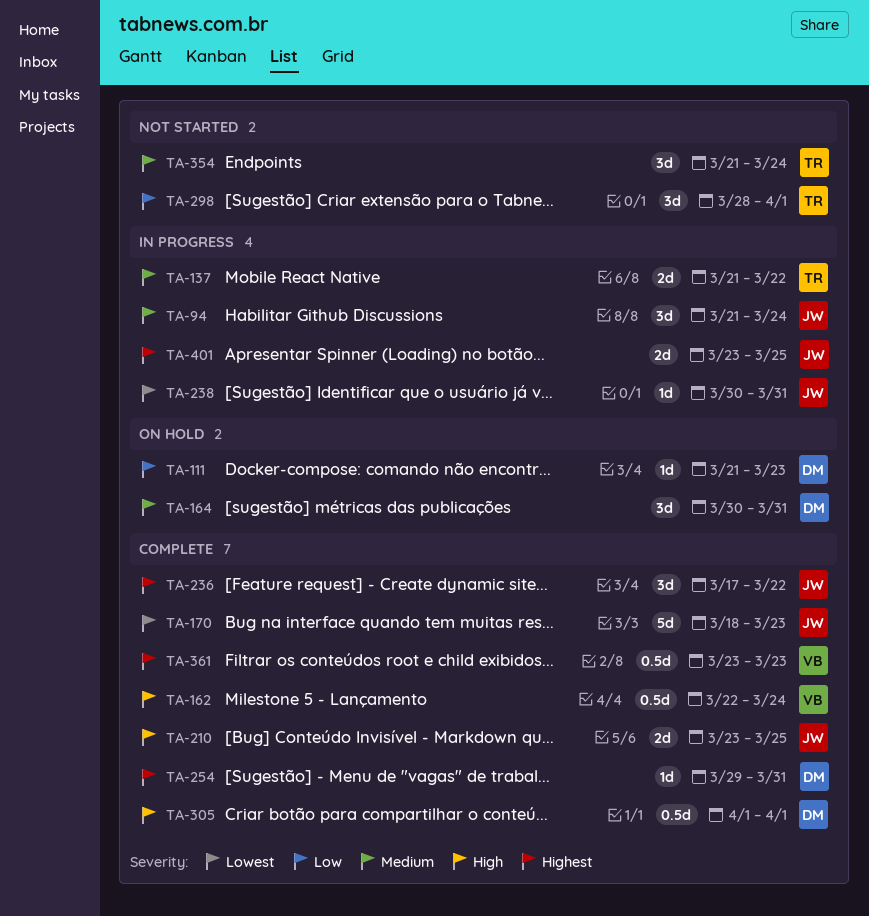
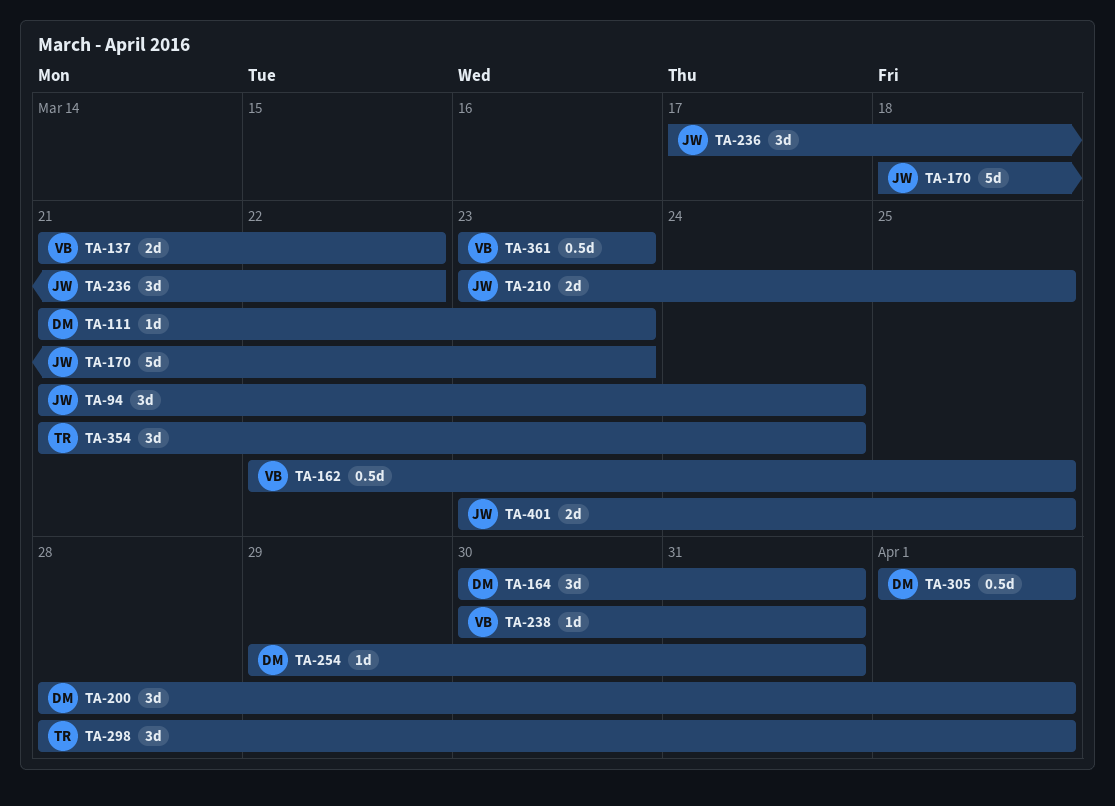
TA-137, owner: TR -> VB
TA-162, due: Mar 24 -> Mar 25
TA-200: none -> present
TA-238, owner: JW -> VB

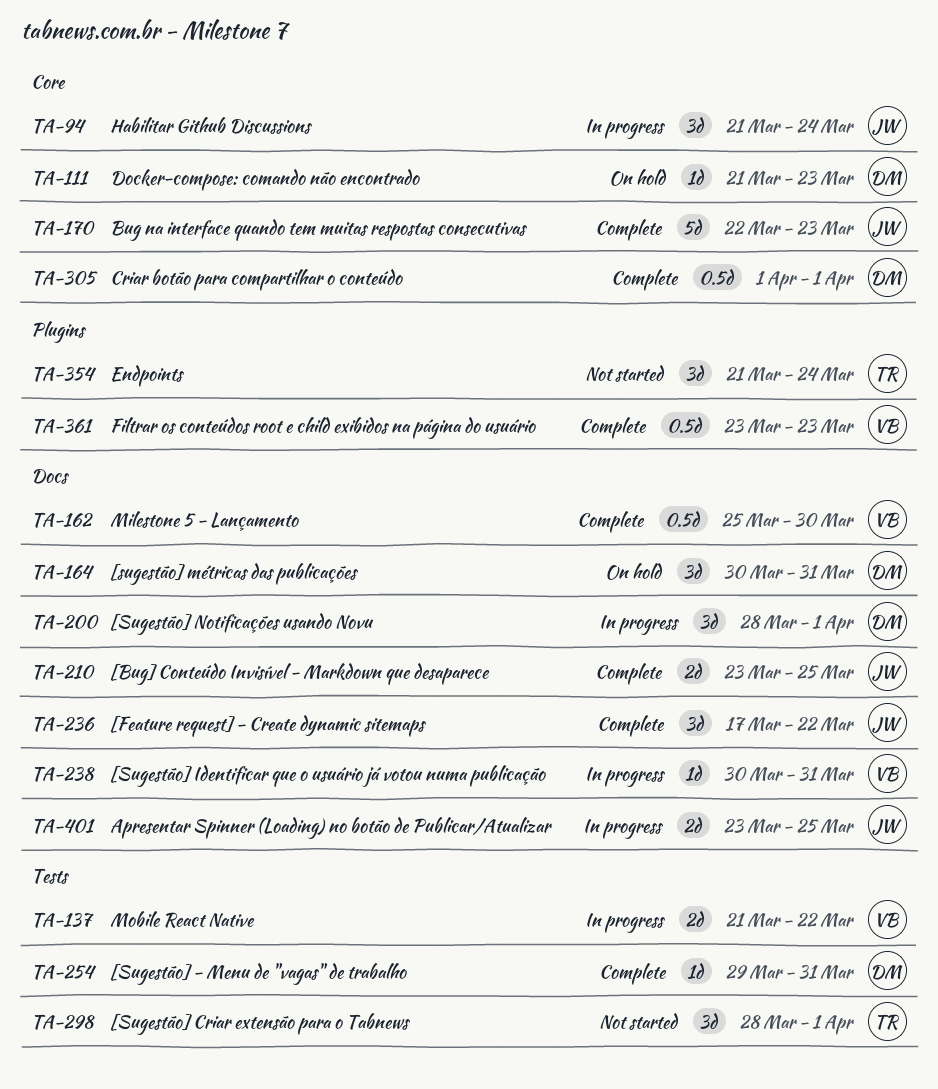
TA-162, start: Mar 22 -> Mar 25
TA-162, due: Mar 25 -> Mar 30
TA-170, start: Mar 18 -> Mar 22

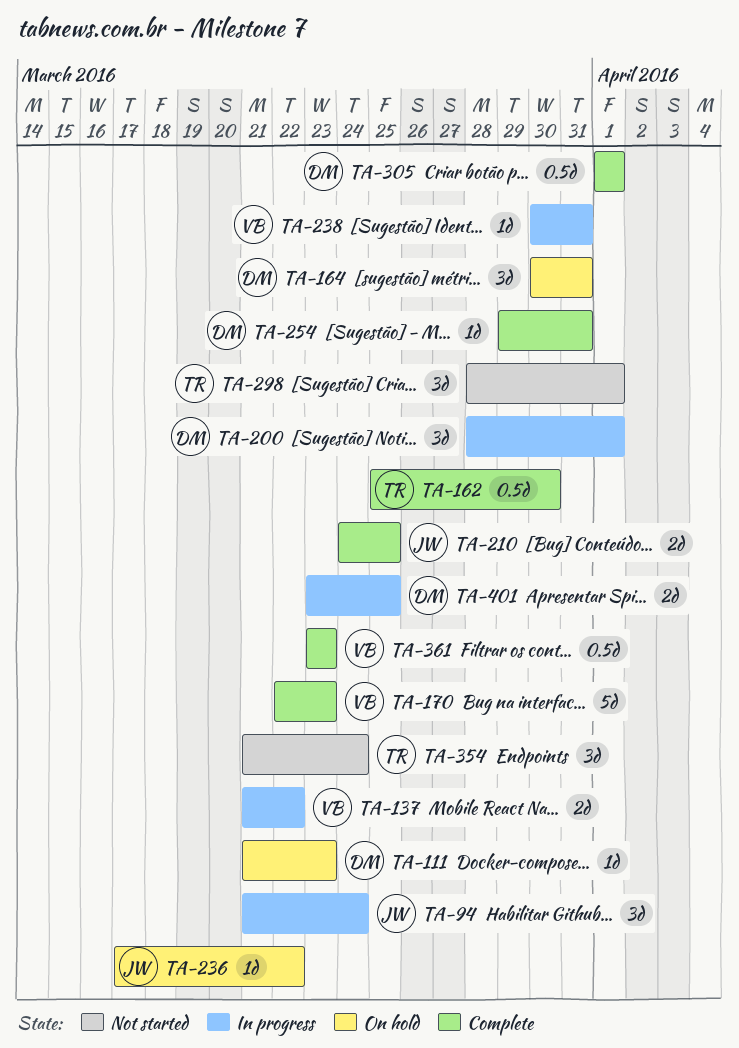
TA-162, owner: VB -> TR
TA-170, owner: JW -> VB
TA-210, start: Mar 23 -> Mar 24
TA-236, status: Complete -> On hold
TA-236, estimate: 3d -> 1d
TA-401, owner: JW -> DM

